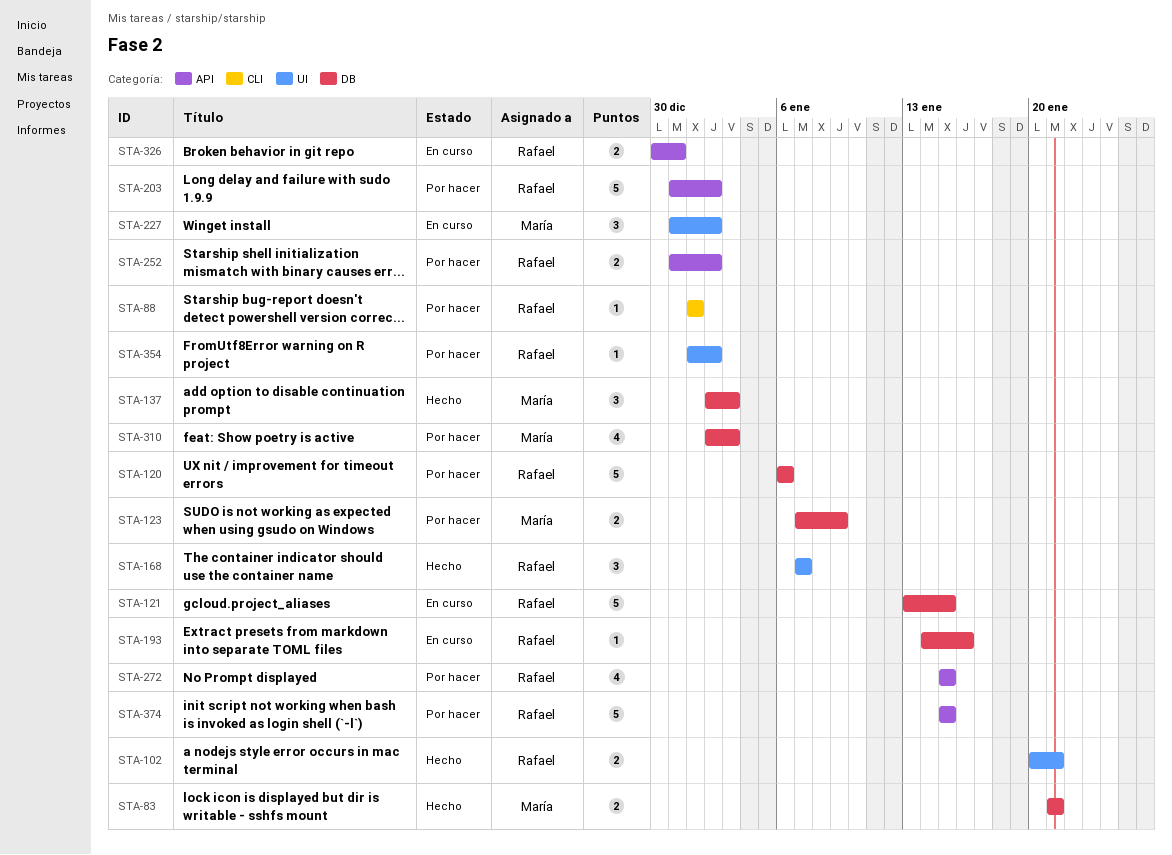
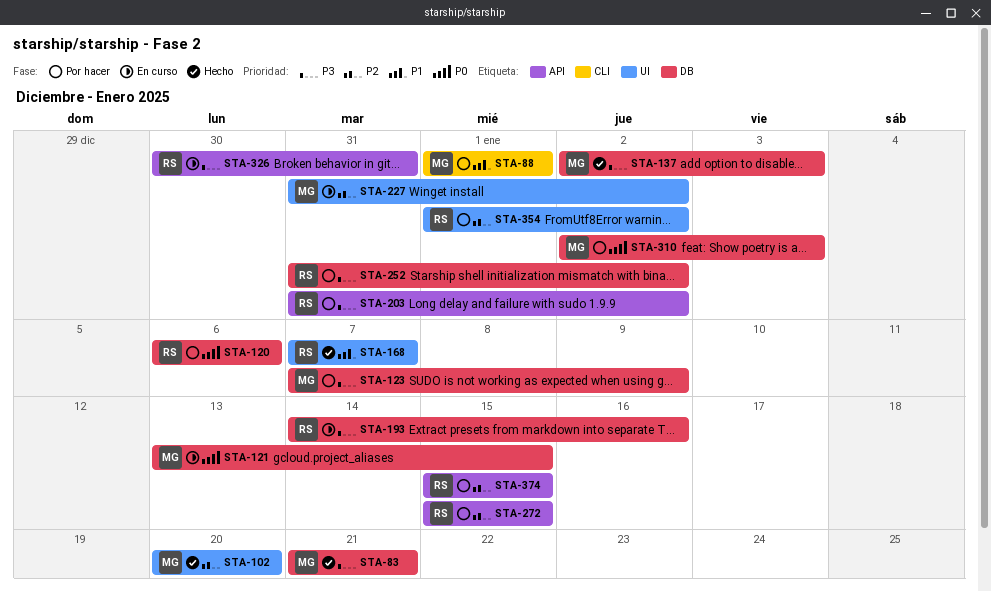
STA-88, owner: Rafael -> María
STA-102, owner: Rafael -> María
STA-102, due: Jan 21 -> Jan 20
STA-121, owner: Rafael -> María
STA-252, label: API -> DB

